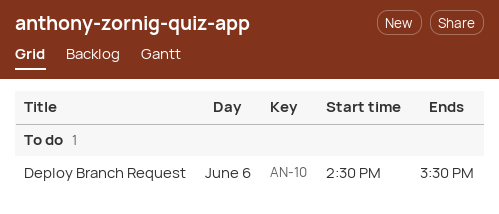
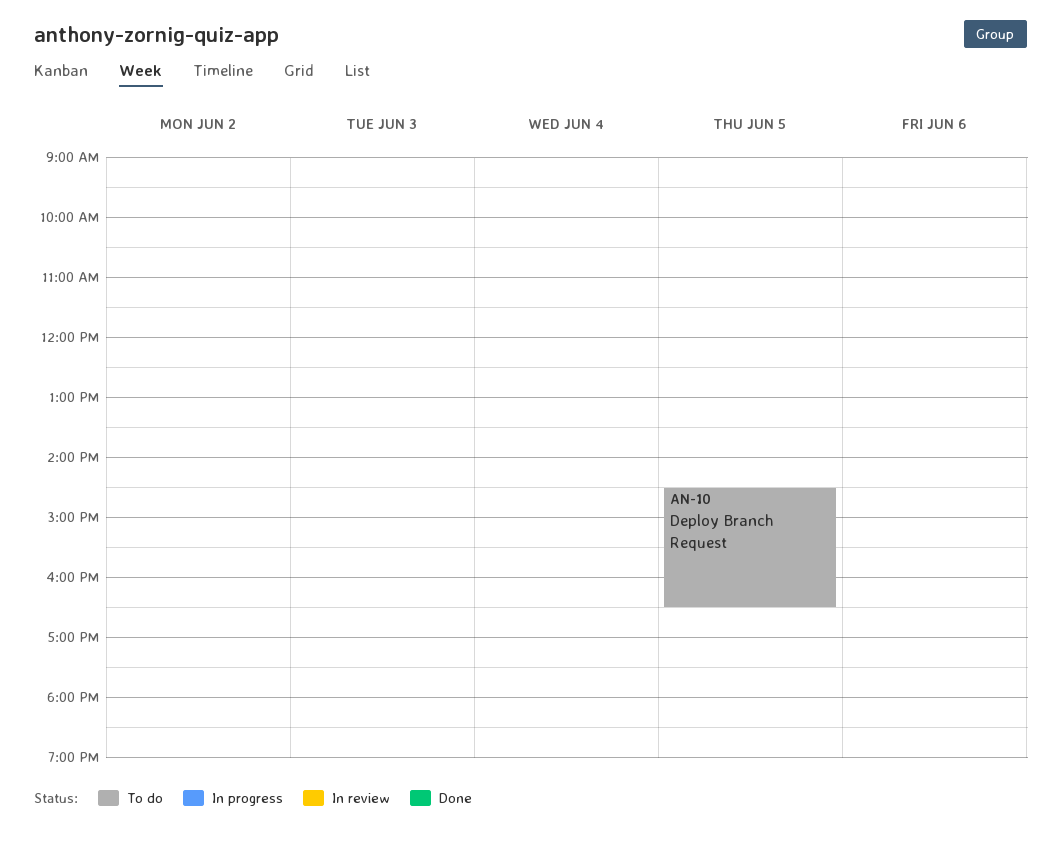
AN-10, day: Jun 6 -> Jun 5
AN-10, ends: 15:30 -> 16:30

